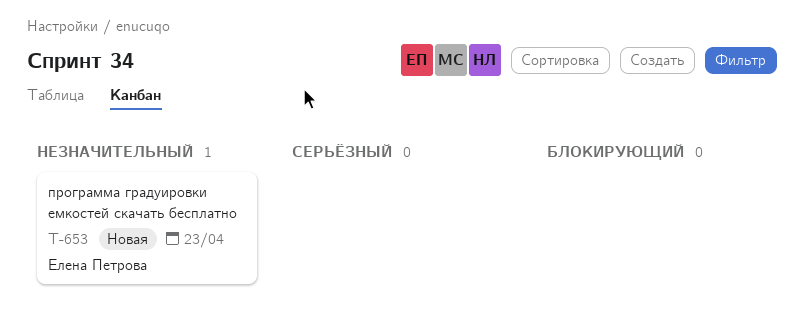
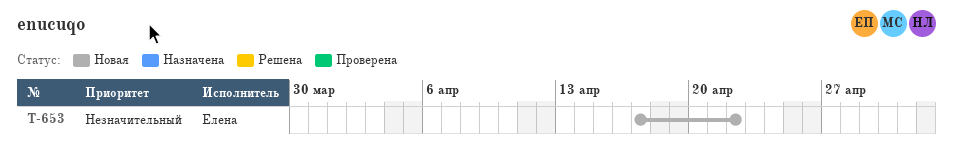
T-653, due: Apr 23 -> Apr 22

